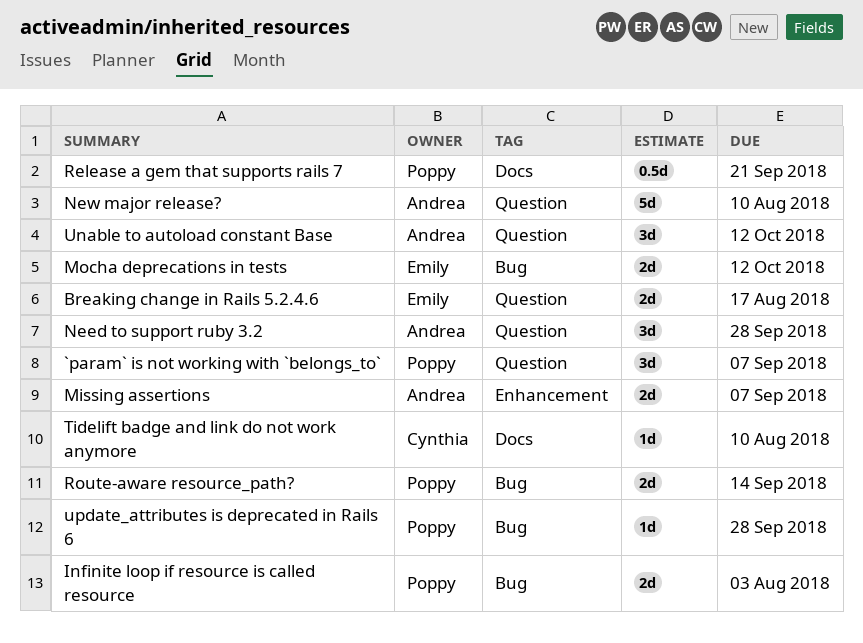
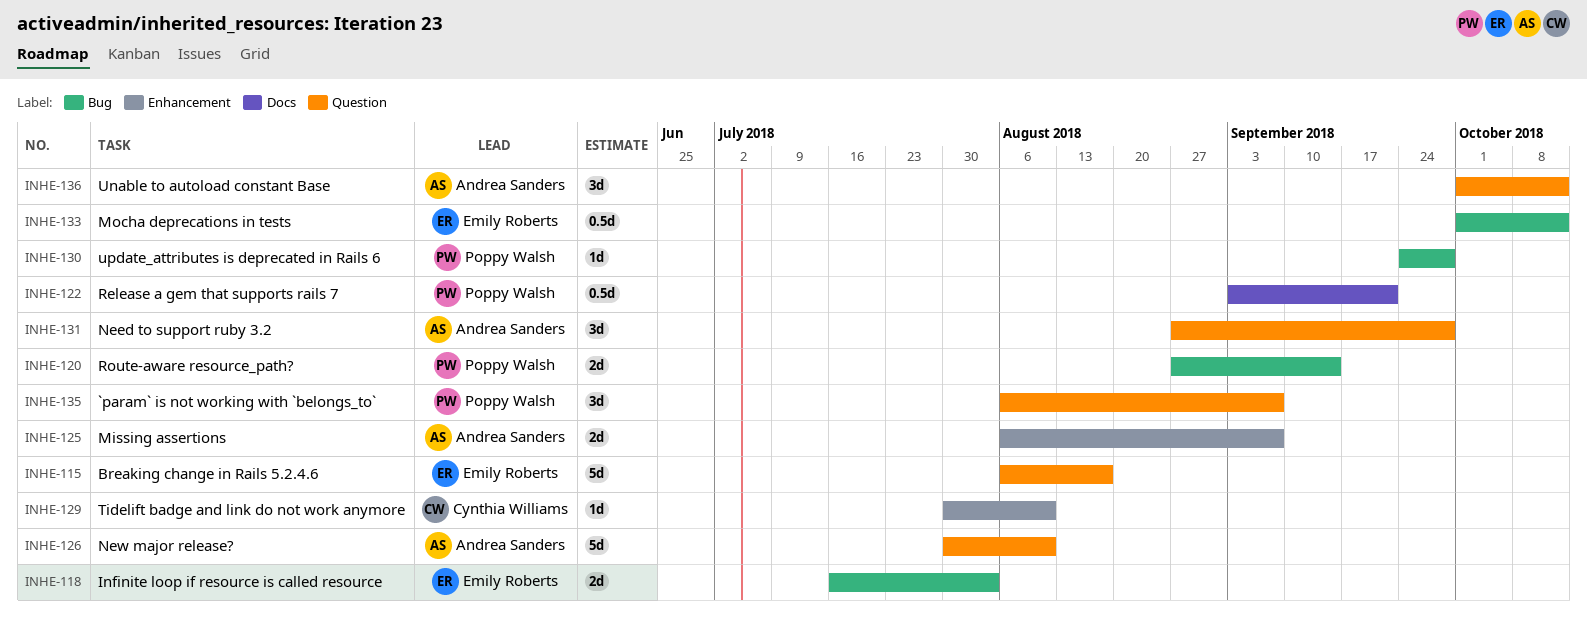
Breaking change in Rails 5.2.4.6, estimate: 2d -> 5d
Infinite loop if resource is called resource, owner: Poppy Walsh -> Emily Roberts
Mocha deprecations in tests, estimate: 2d -> 0.5d
Tidelift badge and link do not work anymore, label: Docs -> Enhancement

